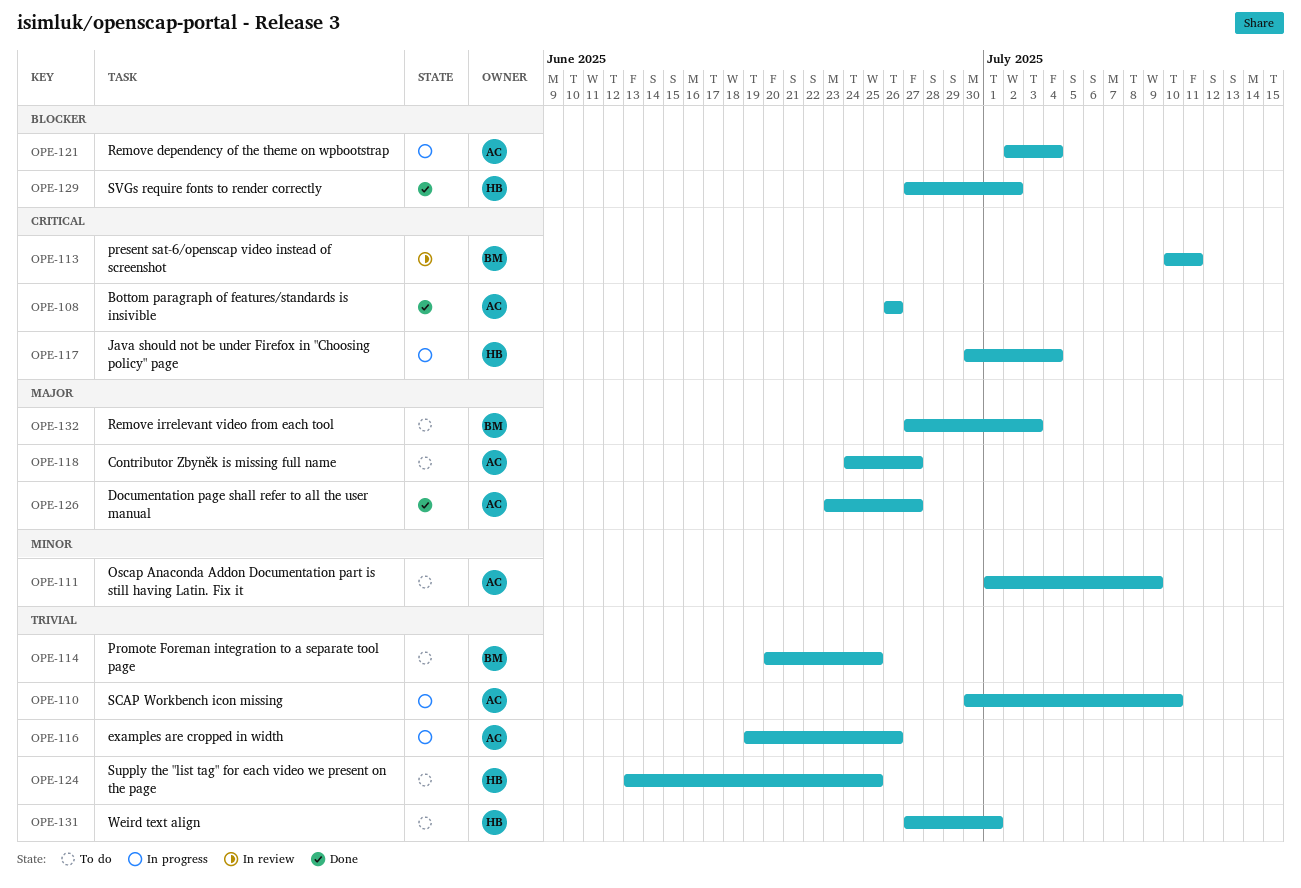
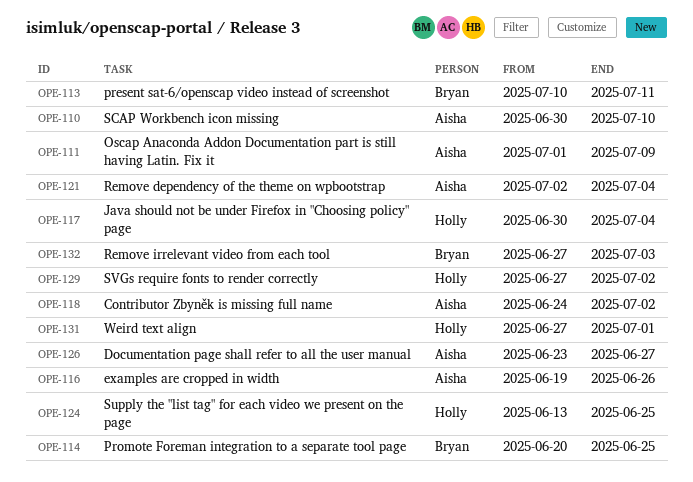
OPE-108: present -> none
OPE-118, due: Jun 27 -> Jul 2

